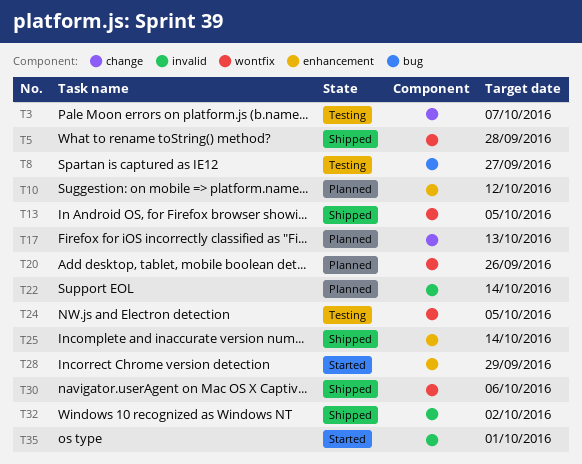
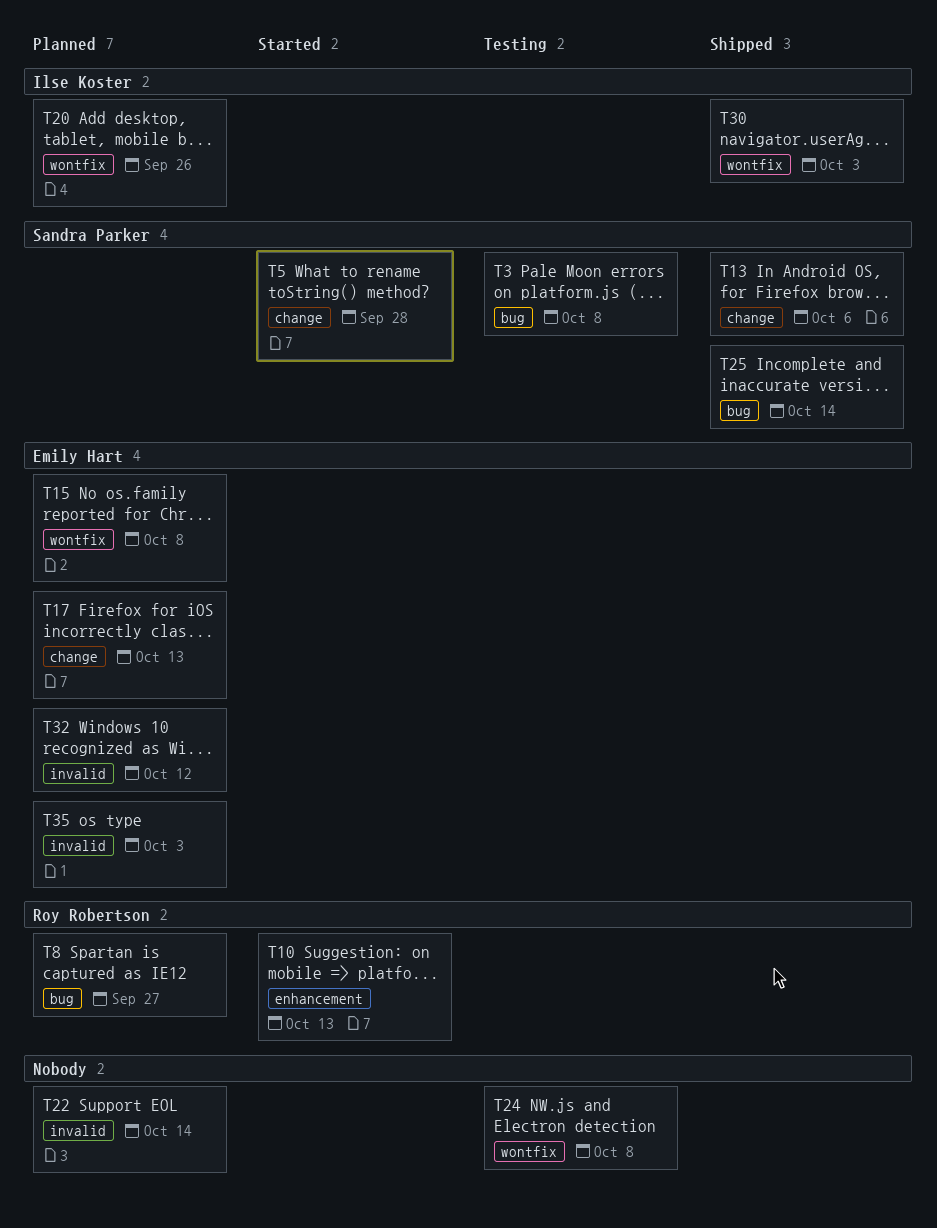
T3, label: change -> bug
T3, due: Oct 7 -> Oct 8
T5, status: Shipped -> Started
T5, label: wontfix -> change
T8, status: Testing -> Planned
T10, status: Planned -> Started
T10, due: Oct 12 -> Oct 13
T13, label: wontfix -> change
T13, due: Oct 5 -> Oct 6
T15: none -> present
T24, due: Oct 5 -> Oct 8
T25, label: enhancement -> bug
T28: present -> none
T30, due: Oct 6 -> Oct 3
T32, status: Shipped -> Planned
T32, due: Oct 2 -> Oct 12
T35, status: Started -> Planned
T35, due: Oct 1 -> Oct 3

